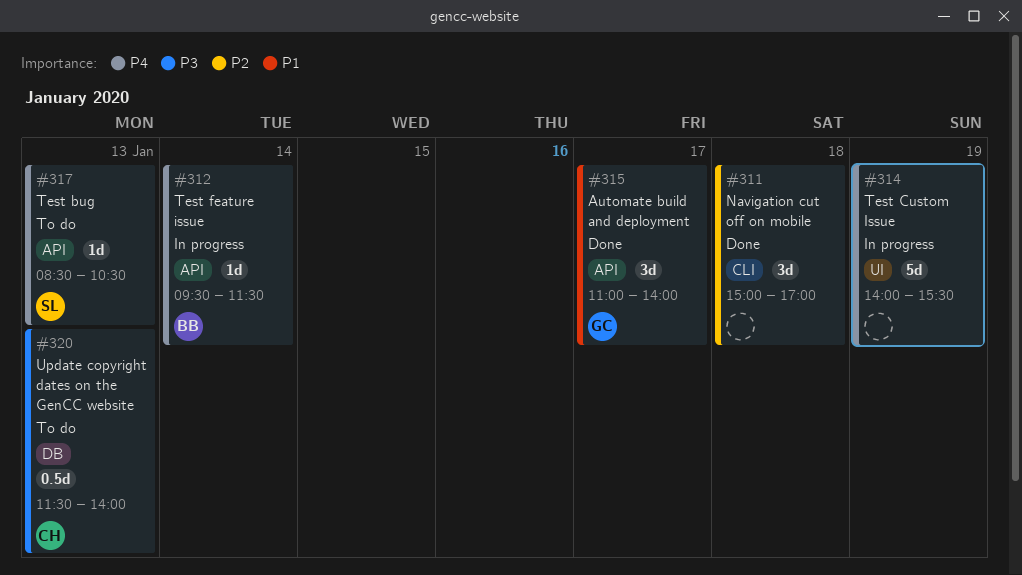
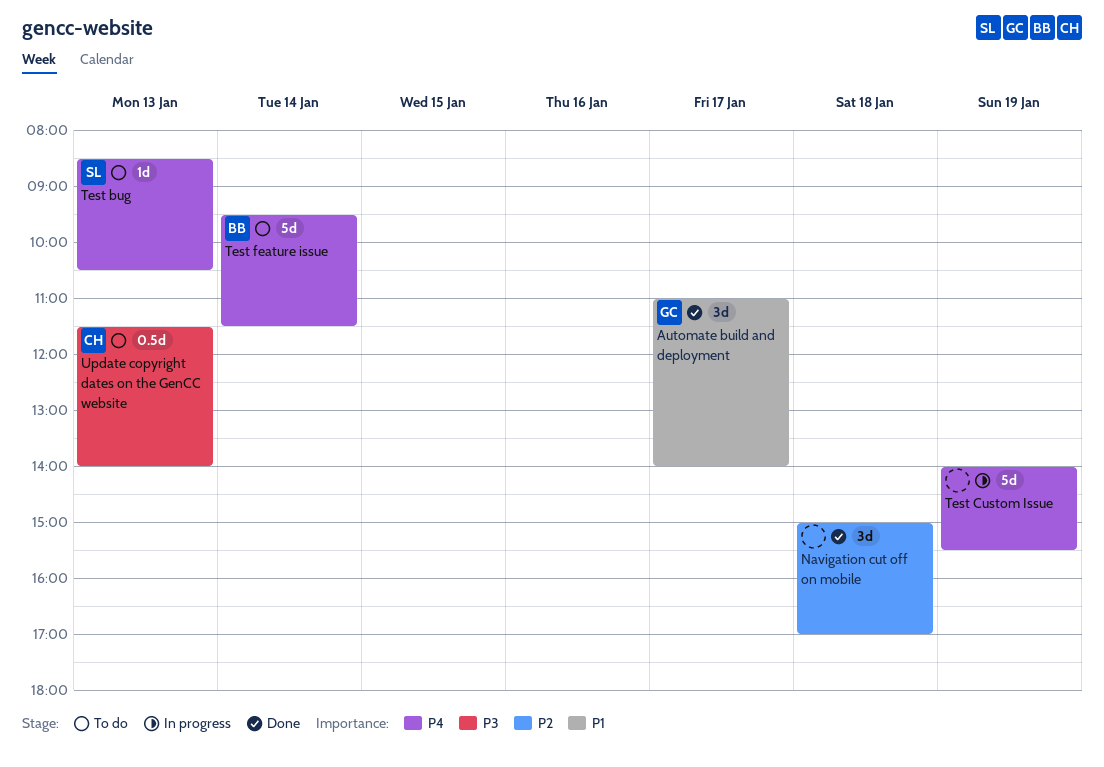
Test feature issue, status: In progress -> To do
Test feature issue, estimate: 1d -> 5d

